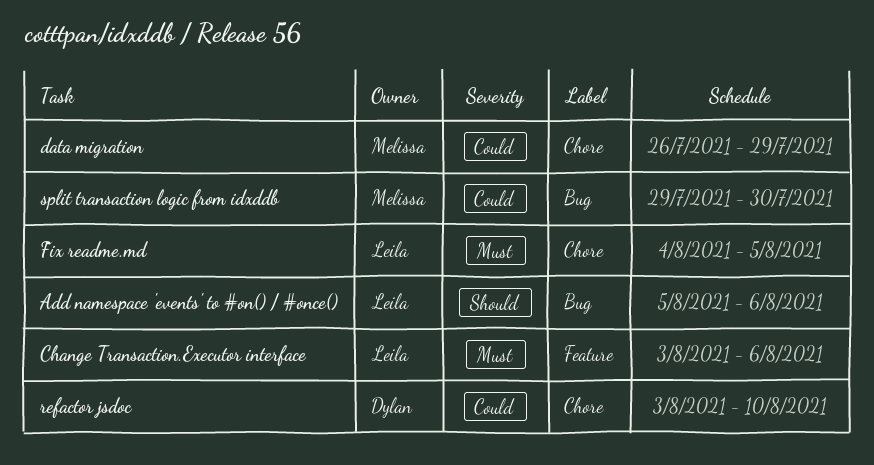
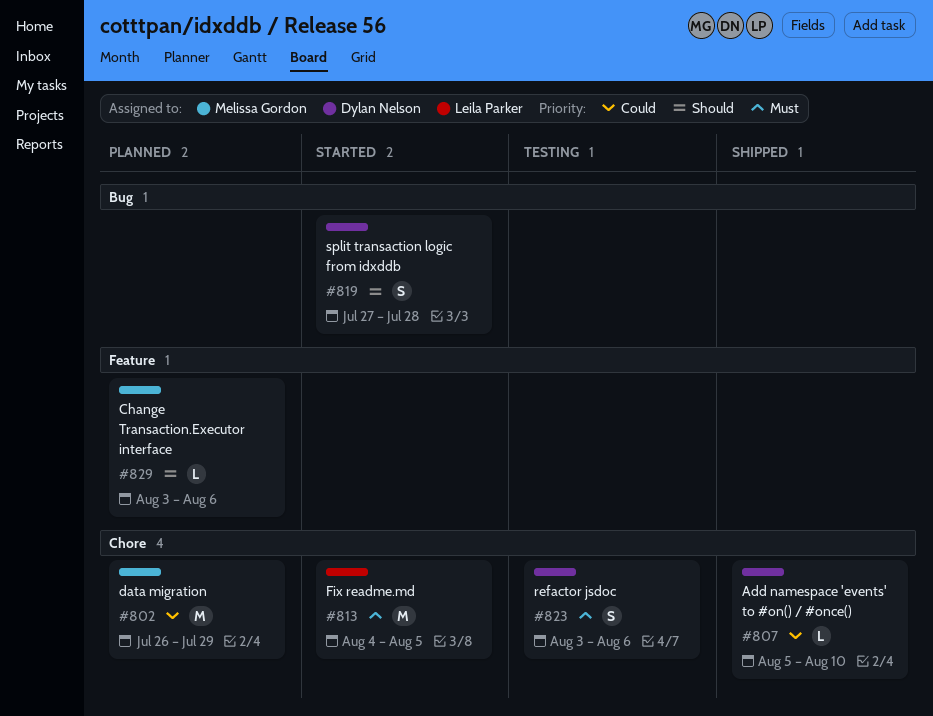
Add namespace 'events' to #on() / #once(), owner: Leila Parker -> Dylan Nelson
Add namespace 'events' to #on() / #once(), priority: Should -> Could
Add namespace 'events' to #on() / #once(), label: Bug -> Chore
Add namespace 'events' to #on() / #once(), due: Aug 6 -> Aug 10
Change Transaction.Executor interface, owner: Leila Parker -> Melissa Gordon
Change Transaction.Executor interface, priority: Must -> Should
refactor jsdoc, priority: Could -> Must
refactor jsdoc, due: Aug 10 -> Aug 6
split transaction logic from idxddb, owner: Melissa Gordon -> Dylan Nelson
split transaction logic from idxddb, priority: Could -> Should
split transaction logic from idxddb, start: Jul 29 -> Jul 27
split transaction logic from idxddb, due: Jul 30 -> Jul 28

